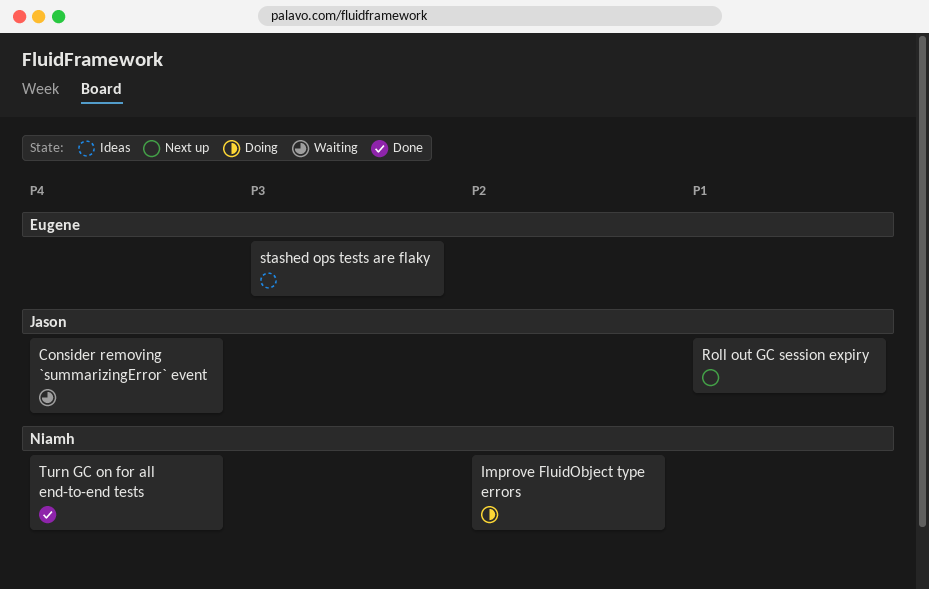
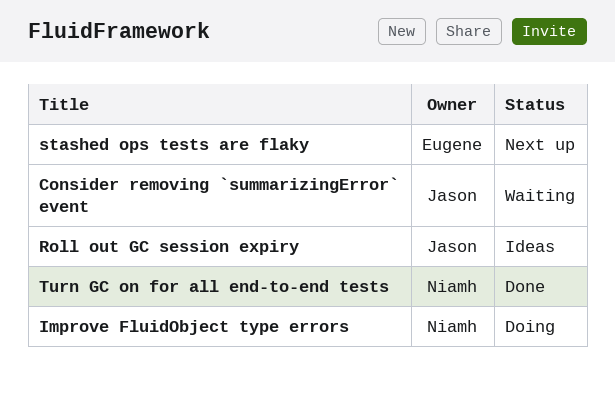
Roll out GC session expiry, status: Next up -> Ideas
stashed ops tests are flaky, status: Ideas -> Next up

